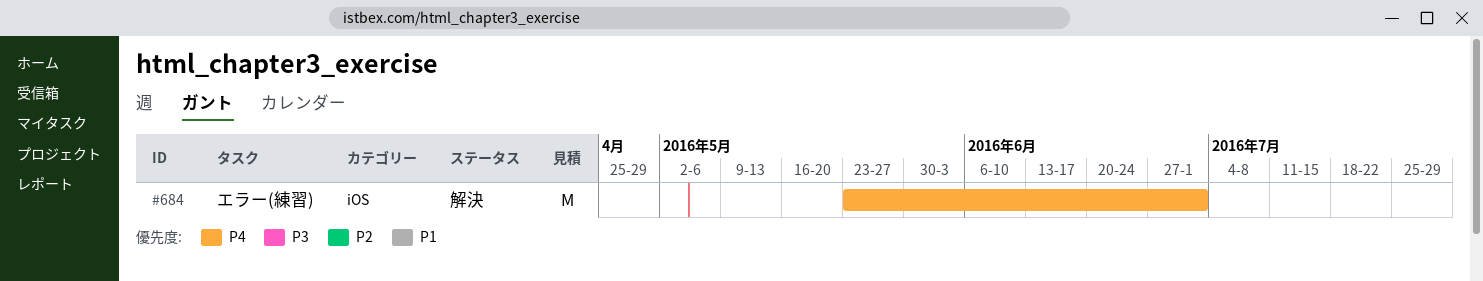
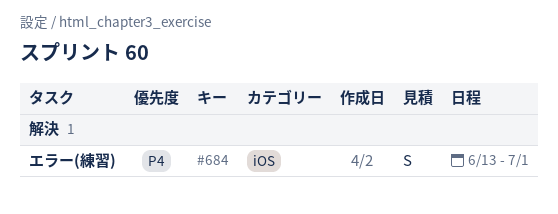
#684, estimate: M -> S
#684, start: May 23 -> Jun 13

